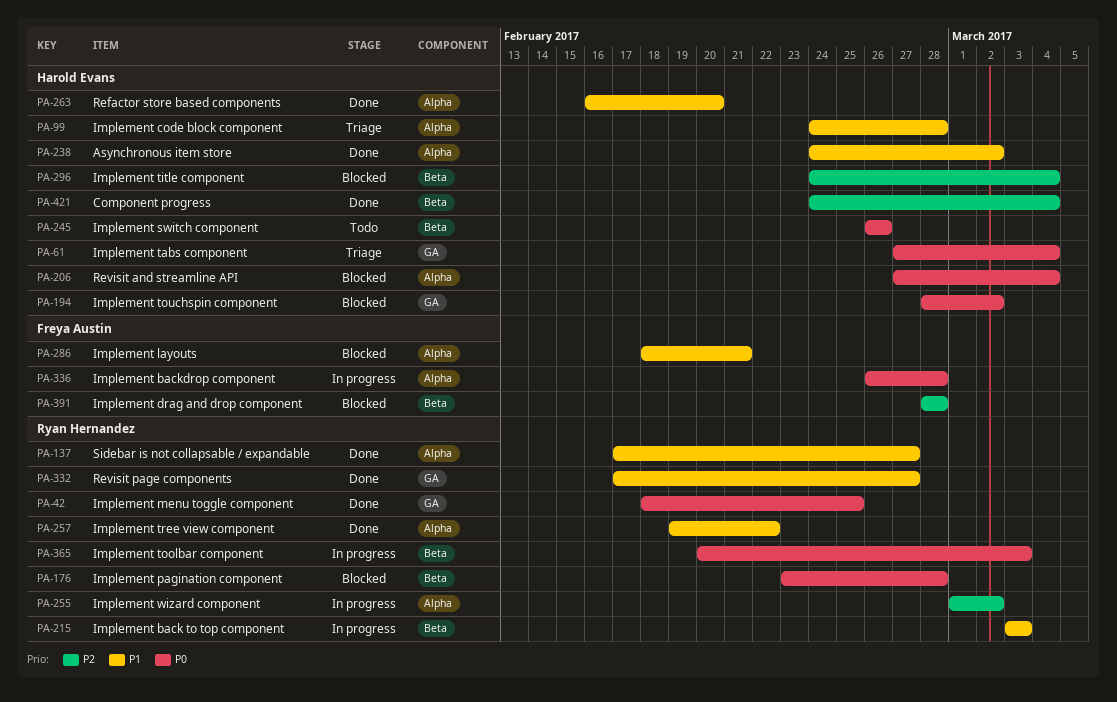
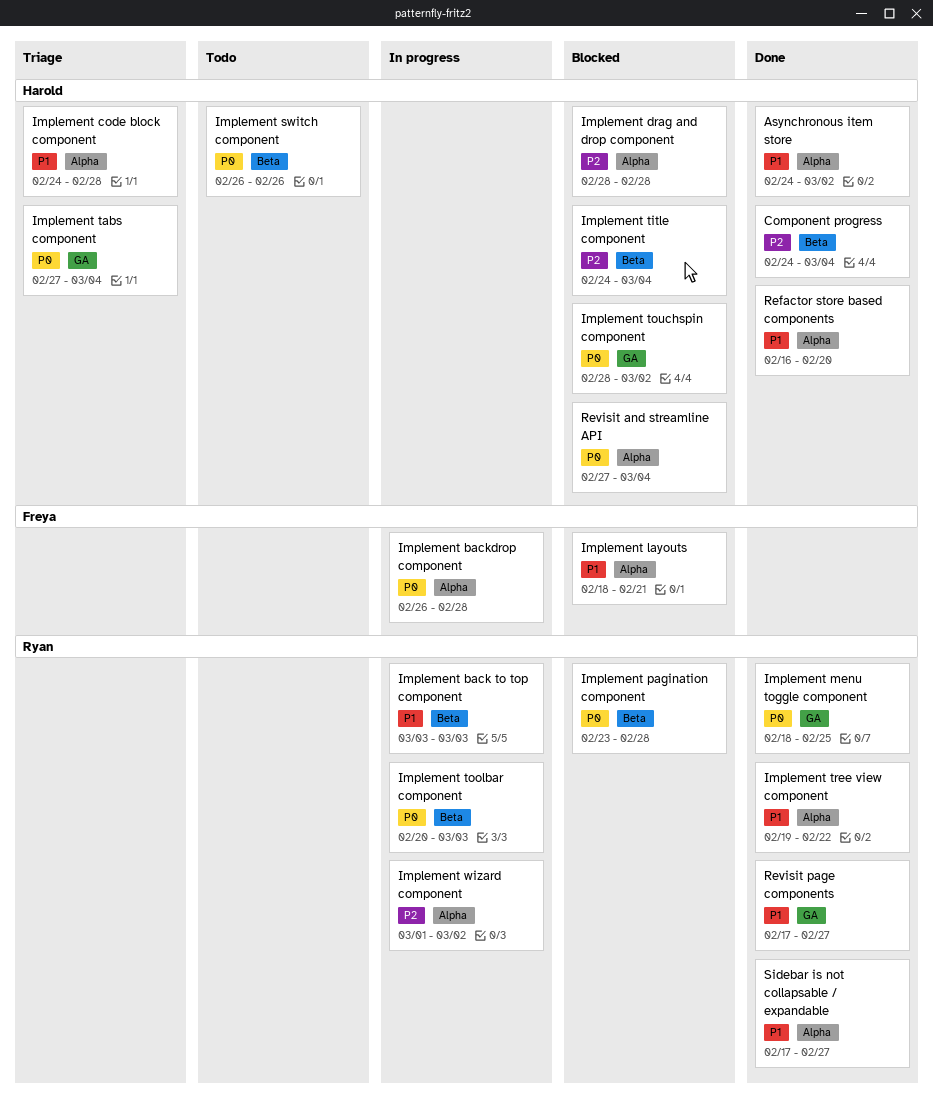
Implement drag and drop component, owner: Freya Austin -> Harold Evans
Implement drag and drop component, label: Beta -> Alpha

